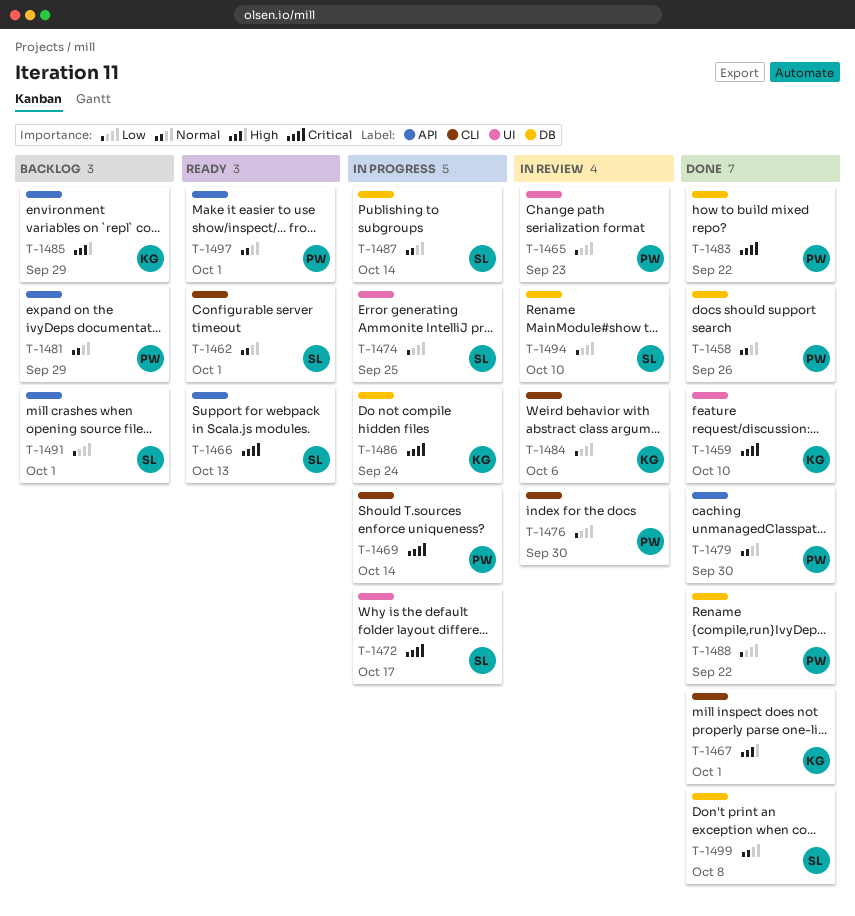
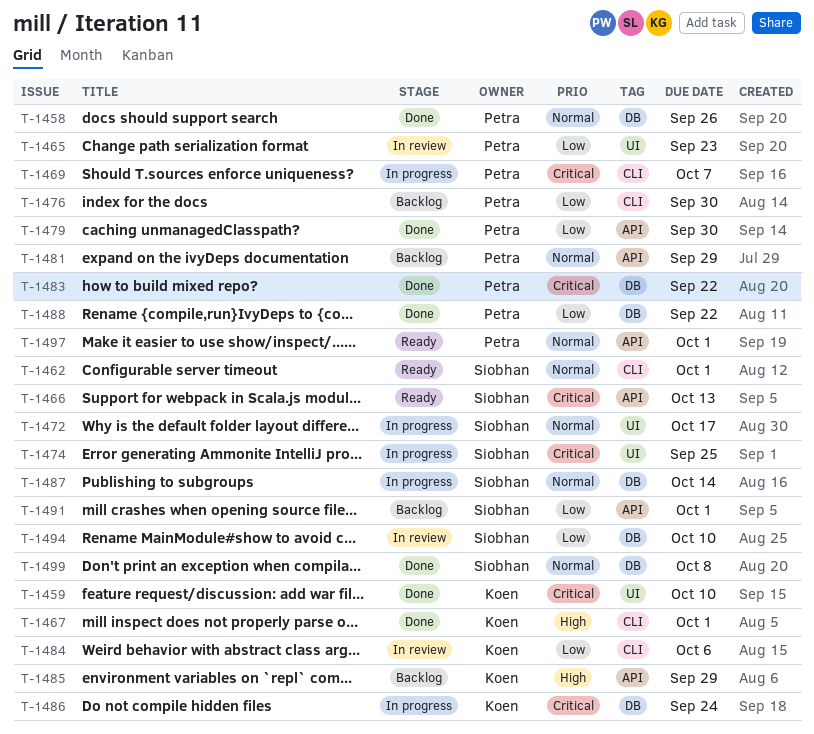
T-1469, due: Oct 14 -> Oct 7
T-1472, priority: Critical -> Normal
T-1474, priority: Low -> Critical
T-1476, status: In review -> Backlog
T-1479, priority: Normal -> Low

